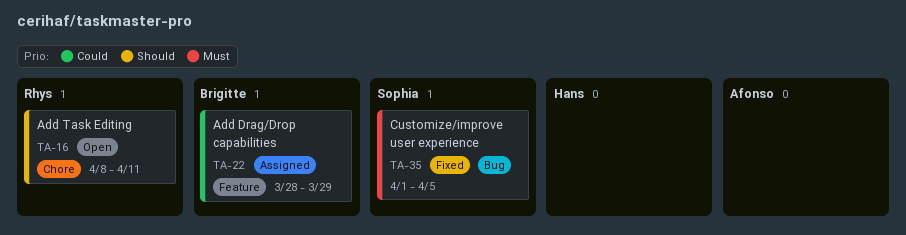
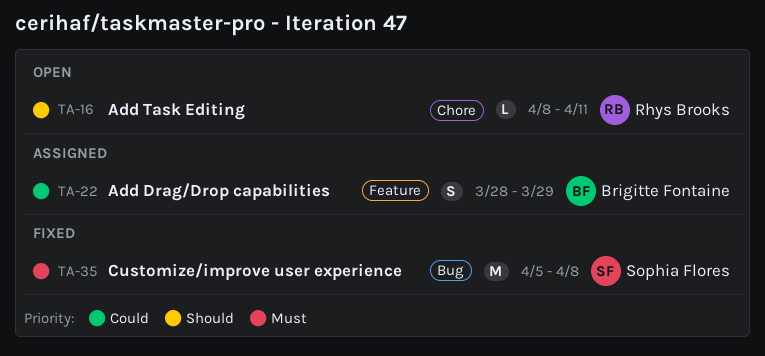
TA-35, start: Apr 1 -> Apr 5
TA-35, due: Apr 5 -> Apr 8

